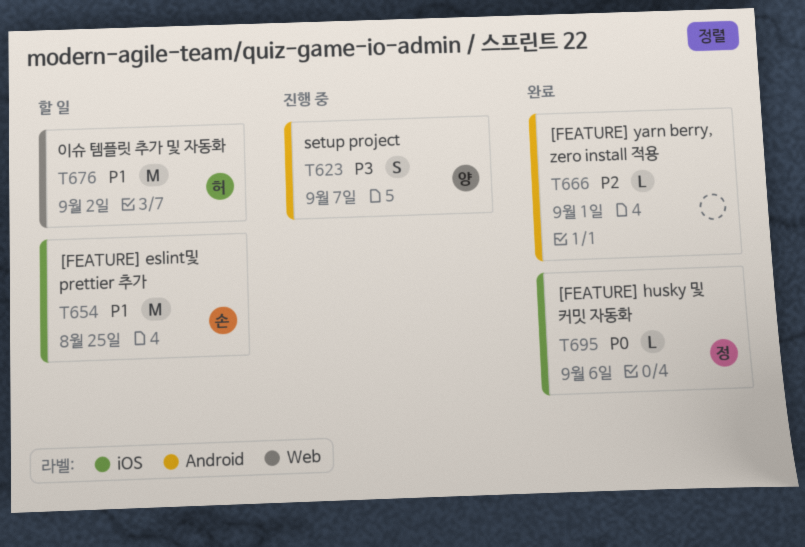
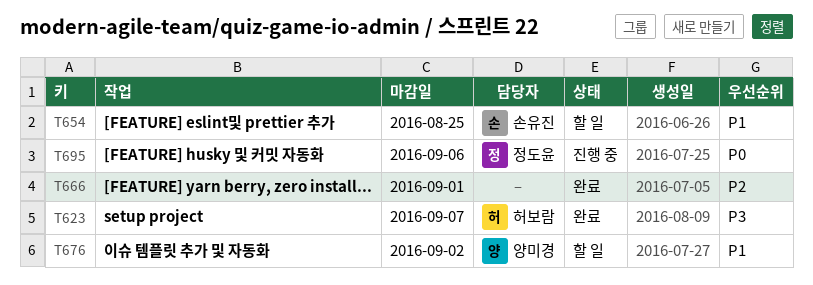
T623, status: 진행 중 -> 완료
T623, owner: 양미경 -> 허보람
T676, owner: 허보람 -> 양미경
T695, status: 완료 -> 진행 중

